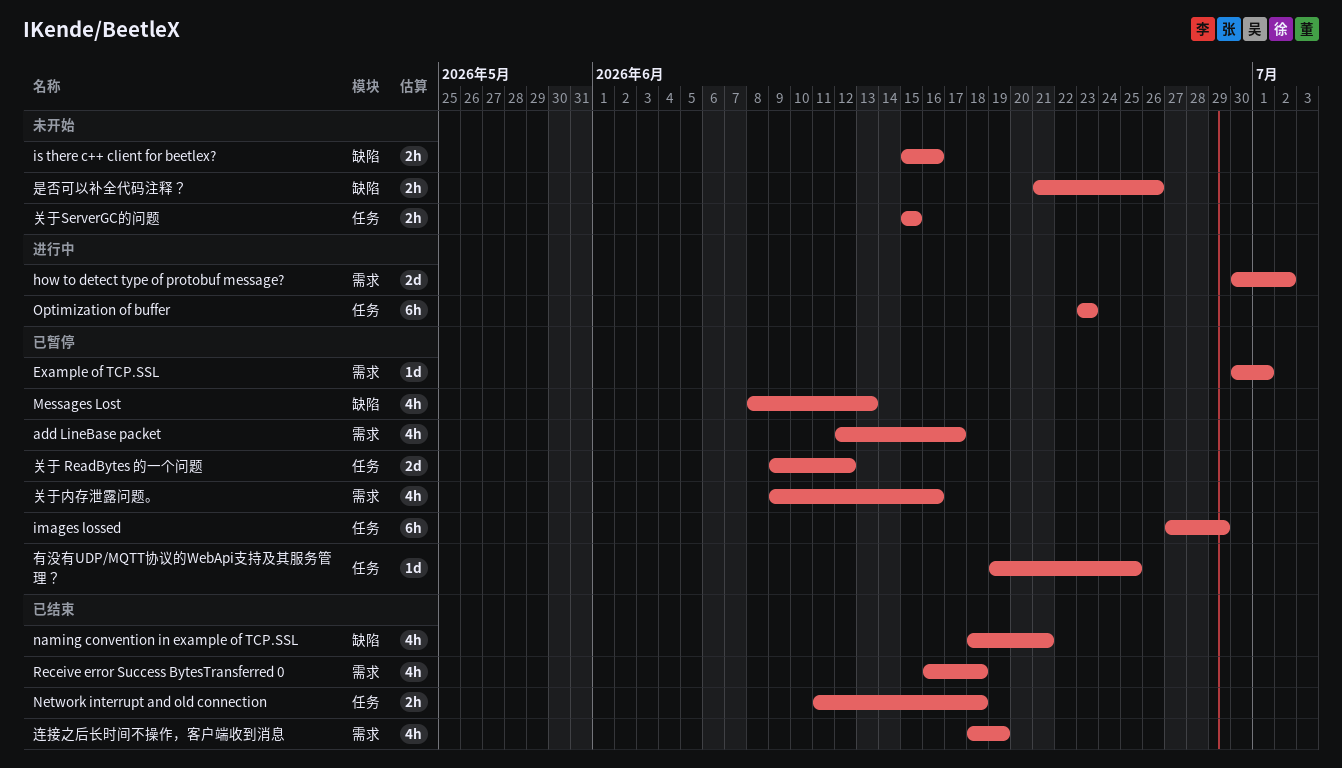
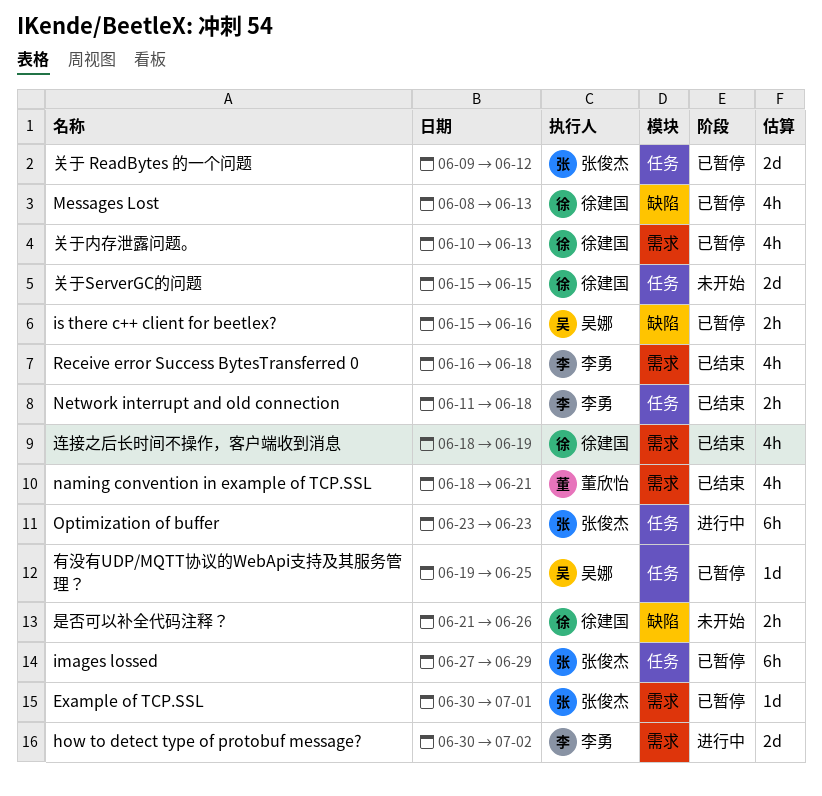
add LineBase packet: present -> none
is there c++ client for beetlex?, status: 未开始 -> 已暂停
naming convention in example of TCP.SSL, label: 缺陷 -> 需求
关于ServerGC的问题, estimate: 2h -> 2d
关于内存泄露问题。, start: Jun 9 -> Jun 10
关于内存泄露问题。, due: Jun 16 -> Jun 13

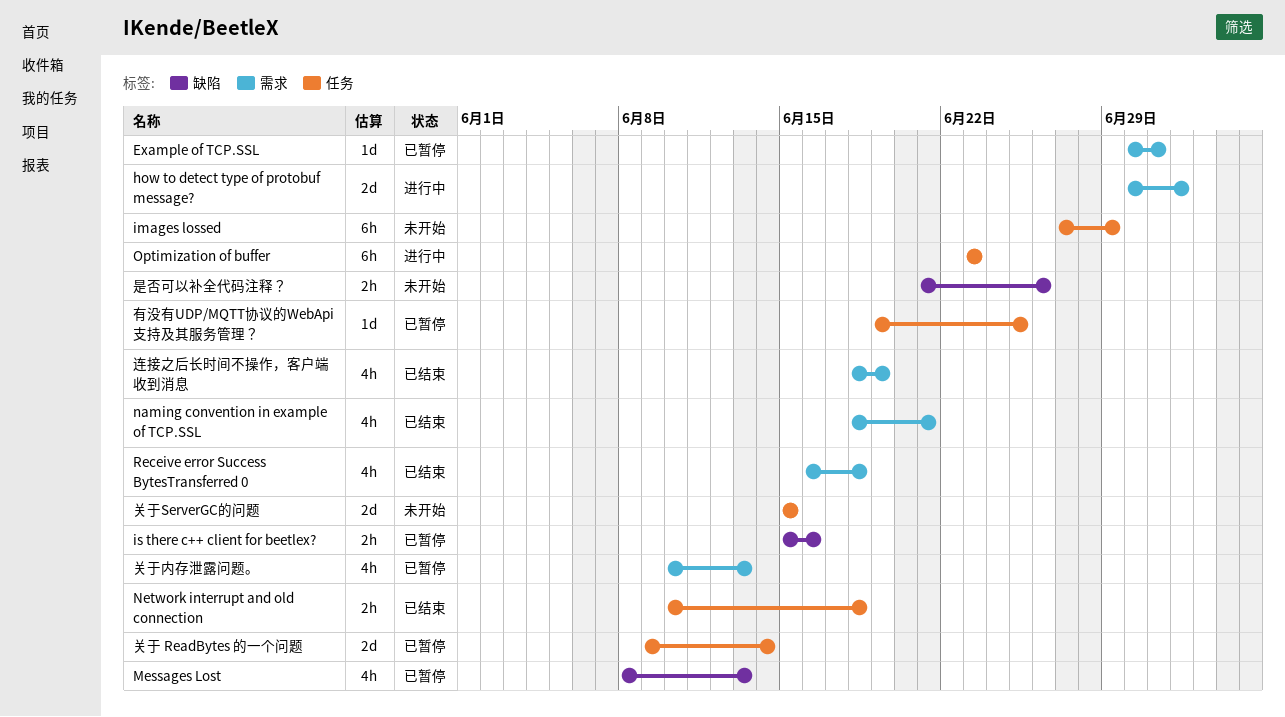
images lossed, status: 已暂停 -> 未开始
Network interrupt and old connection, start: Jun 11 -> Jun 10
关于 ReadBytes 的一个问题, due: Jun 12 -> Jun 14

